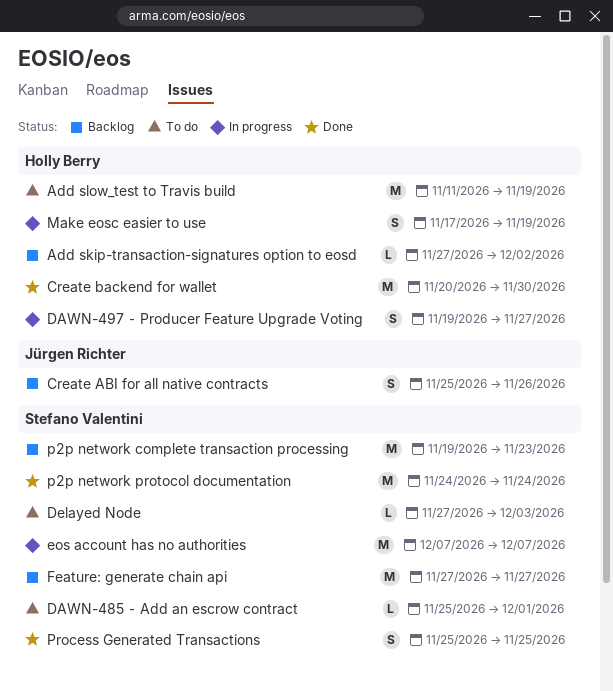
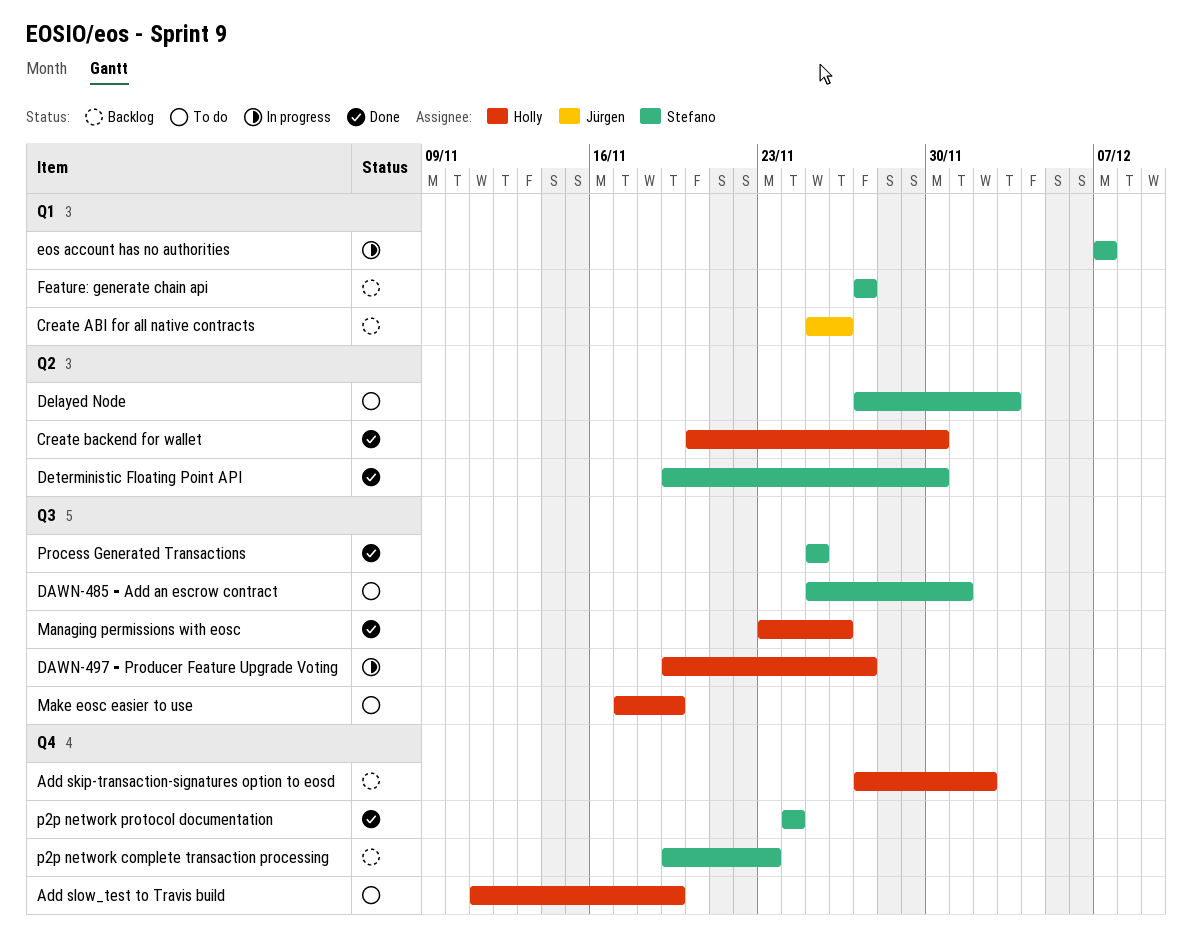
Deterministic Floating Point API: none -> present
Make eosc easier to use, status: In progress -> To do
Managing permissions with eosc: none -> present

